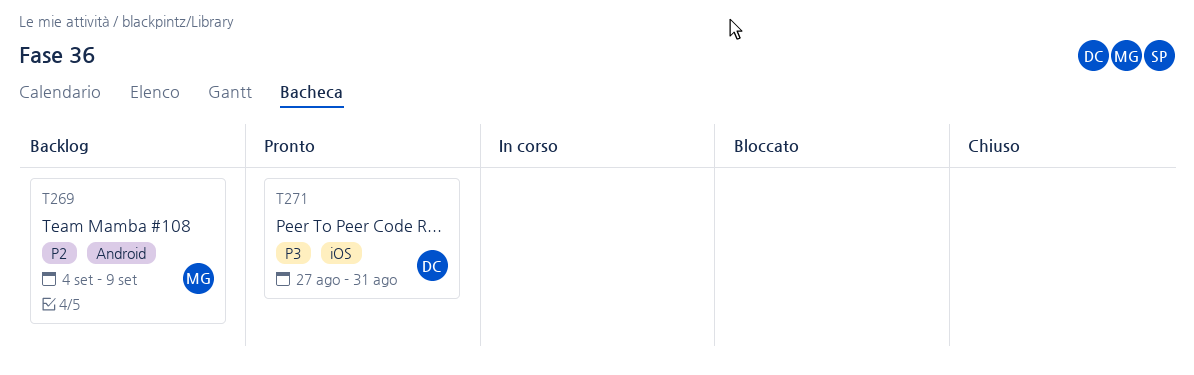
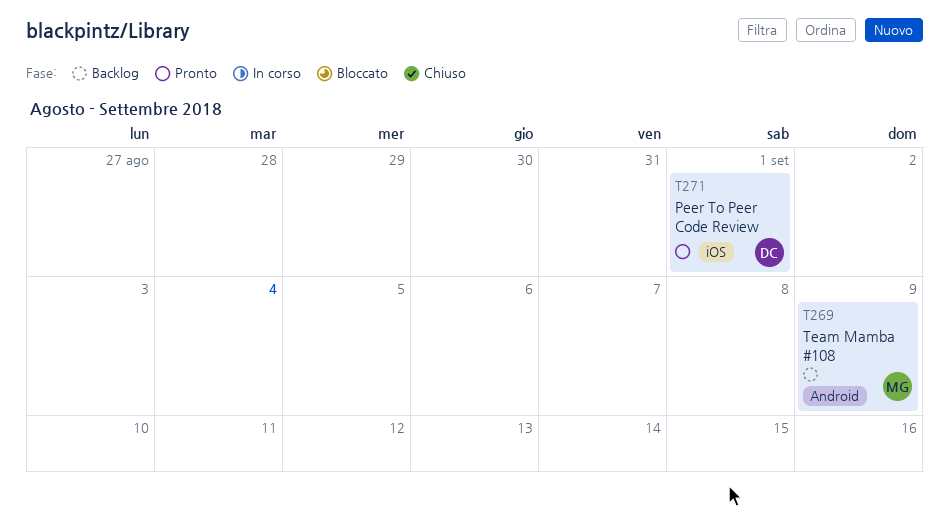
T271, due: Aug 31 -> Sep 1

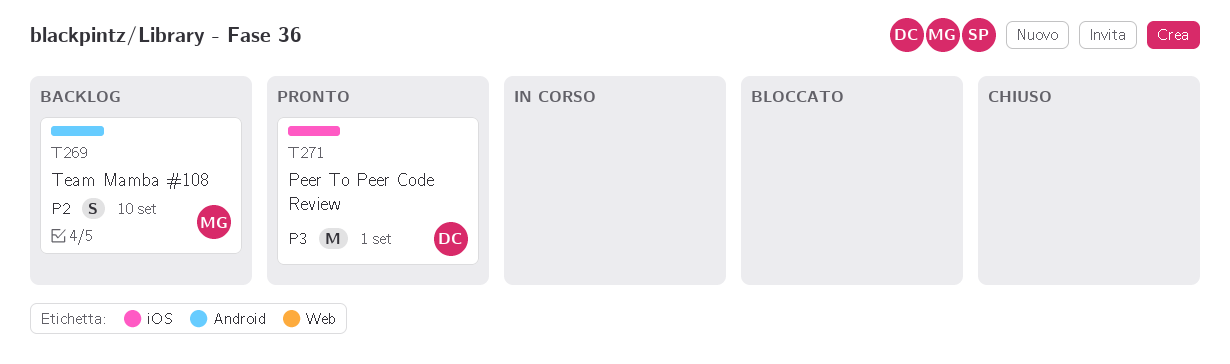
T269, due: Sep 9 -> Sep 10

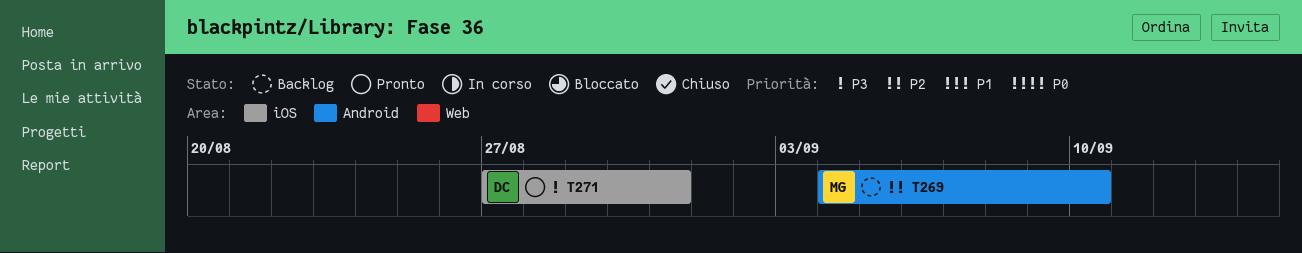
T271, due: Sep 1 -> Aug 31

